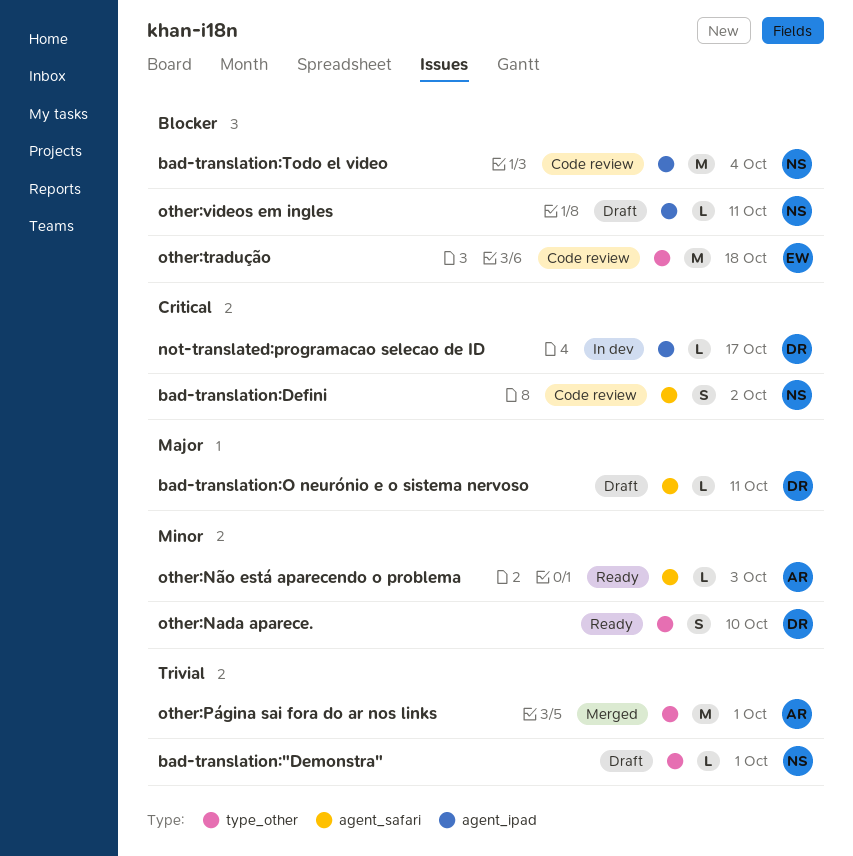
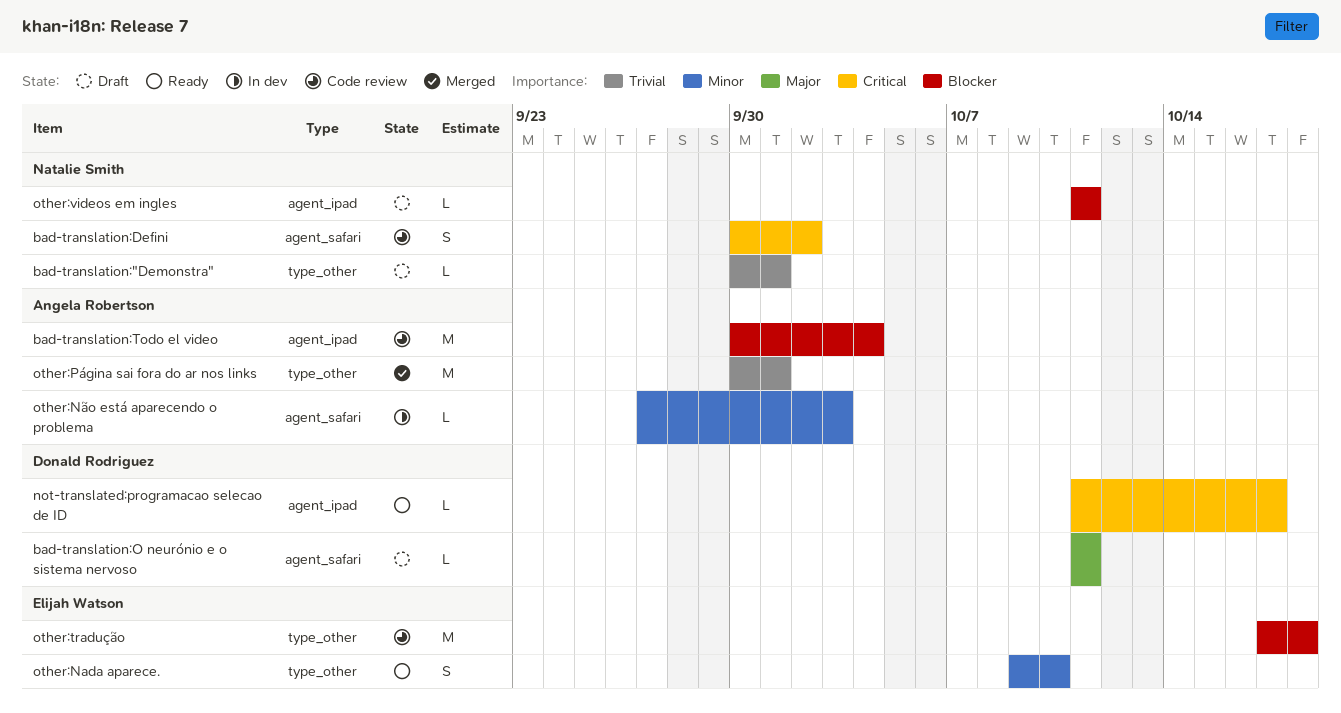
bad-translation:Todo el video, owner: Natalie Smith -> Angela Robertson
not-translated:programacao selecao de ID, status: In dev -> Ready
other:Nada aparece., owner: Donald Rodriguez -> Elijah Watson
other:Não está aparecendo o problema, status: Ready -> In dev

